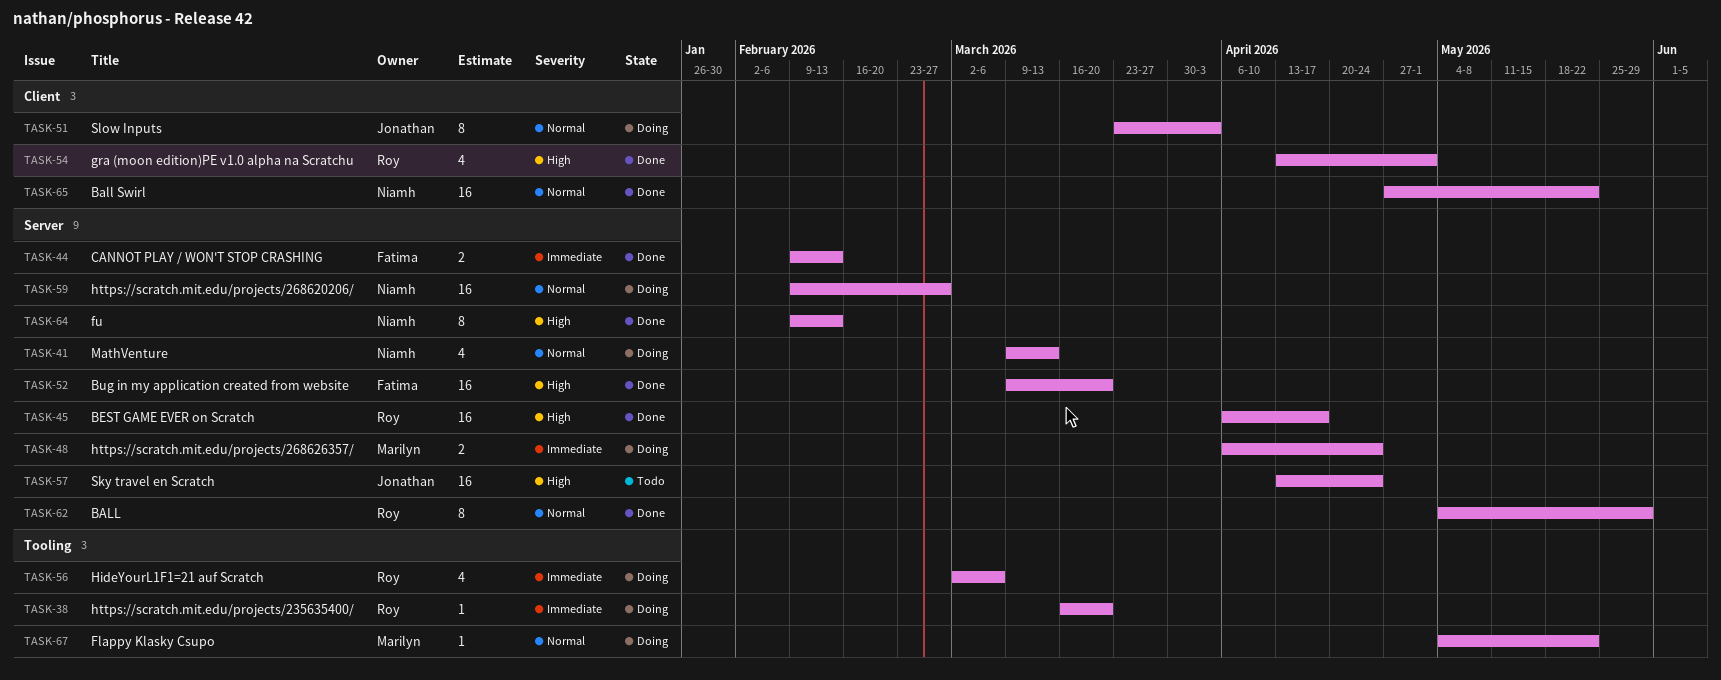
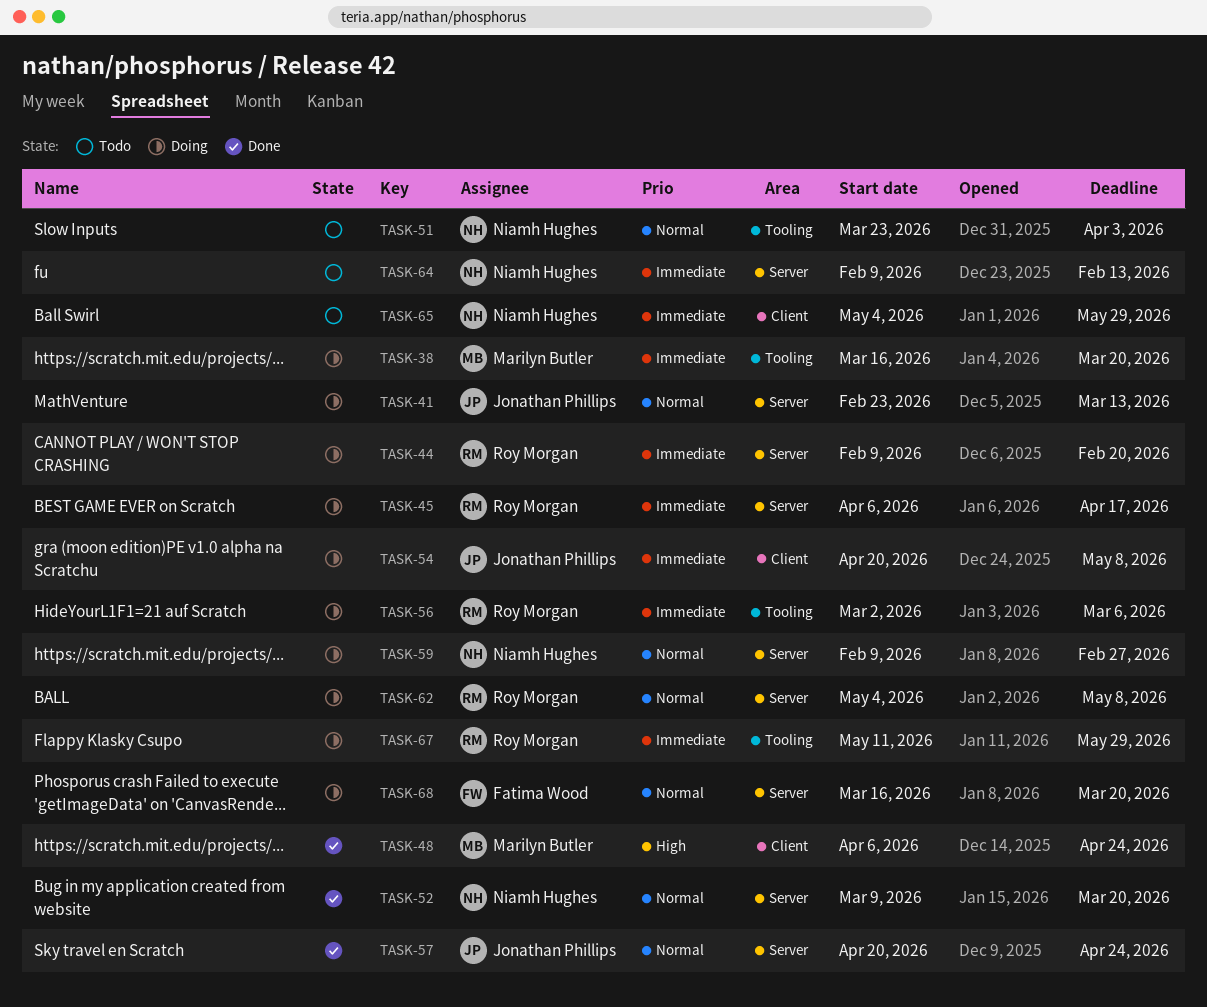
TASK-38, owner: Roy Morgan -> Marilyn Butler
TASK-41, owner: Niamh Hughes -> Jonathan Phillips
TASK-41, start: Mar 9 -> Feb 23
TASK-44, status: Done -> Doing
TASK-44, owner: Fatima Wood -> Roy Morgan
TASK-44, due: Feb 13 -> Feb 20
TASK-45, status: Done -> Doing
TASK-45, priority: High -> Immediate
TASK-48, status: Doing -> Done
TASK-48, priority: Immediate -> High
TASK-48, label: Server -> Client
TASK-51, status: Doing -> Todo
TASK-51, owner: Jonathan Phillips -> Niamh Hughes
TASK-51, label: Client -> Tooling
TASK-52, owner: Fatima Wood -> Niamh Hughes
TASK-52, priority: High -> Normal
TASK-54, status: Done -> Doing
TASK-54, owner: Roy Morgan -> Jonathan Phillips
TASK-54, priority: High -> Immediate
TASK-54, start: Apr 13 -> Apr 20
TASK-54, due: May 1 -> May 8
TASK-57, status: Todo -> Done
TASK-57, priority: High -> Normal
TASK-57, start: Apr 13 -> Apr 20
TASK-62, status: Done -> Doing
TASK-62, due: May 29 -> May 8
TASK-64, status: Done -> Todo
TASK-64, priority: High -> Immediate
TASK-65, status: Done -> Todo
TASK-65, priority: Normal -> Immediate
TASK-65, start: Apr 27 -> May 4
TASK-65, due: May 22 -> May 29
TASK-67, owner: Marilyn Butler -> Roy Morgan
TASK-67, priority: Normal -> Immediate
TASK-67, start: May 4 -> May 11
TASK-67, due: May 22 -> May 29
TASK-68: none -> present

